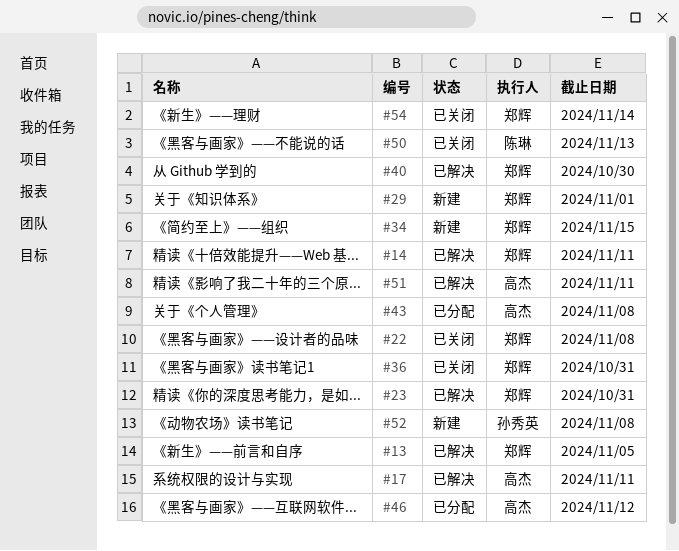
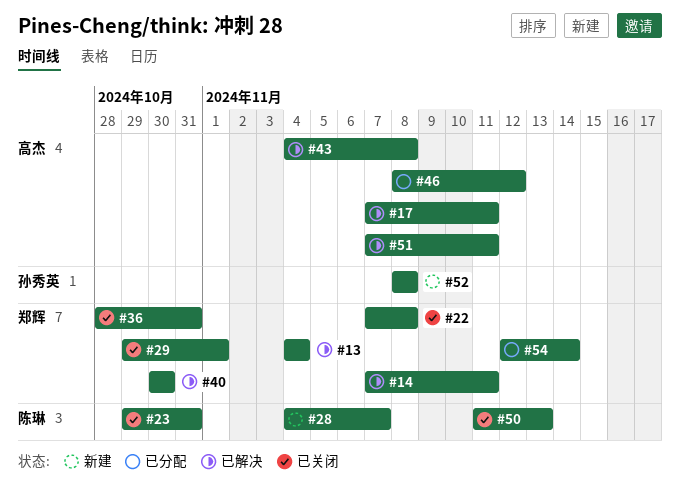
#13, due: Nov 5 -> Nov 4
#23, status: 已解决 -> 已关闭
#23, owner: 郑辉 -> 陈琳
#28: none -> present
#29, status: 新建 -> 已关闭
#34: present -> none
#43, status: 已分配 -> 已解决
#54, status: 已关闭 -> 已分配

